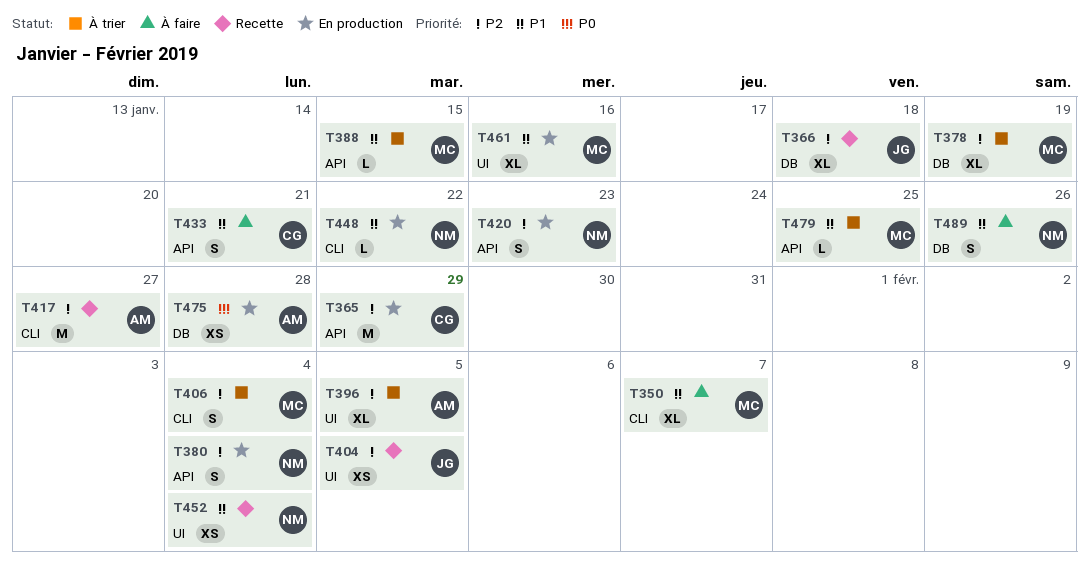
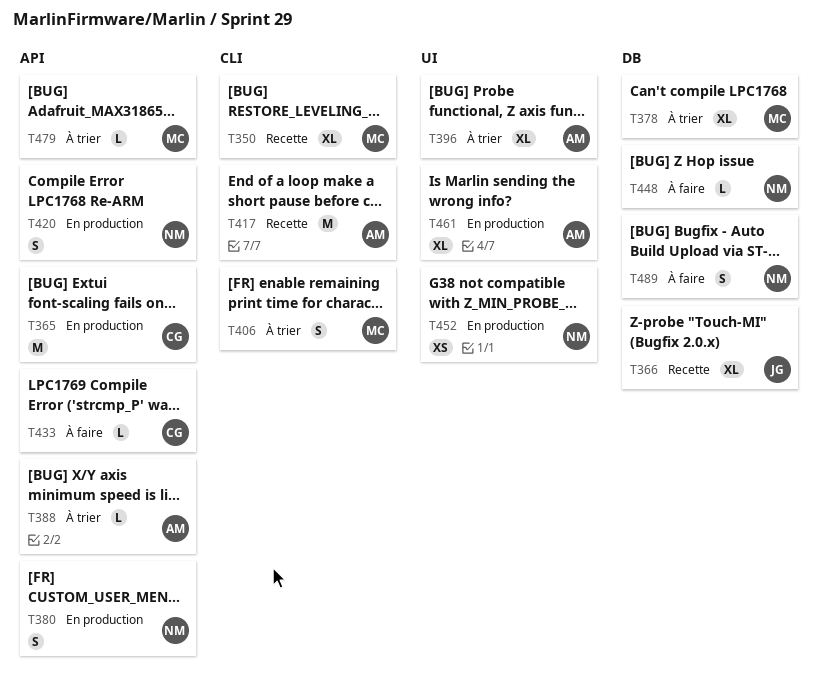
T350, status: À faire -> Recette
T388, owner: MC -> AM
T404: present -> none
T433, estimate: S -> L
T448, status: En production -> À faire
T448, label: CLI -> DB
T452, status: Recette -> En production
T461, owner: MC -> AM
T475: present -> none

